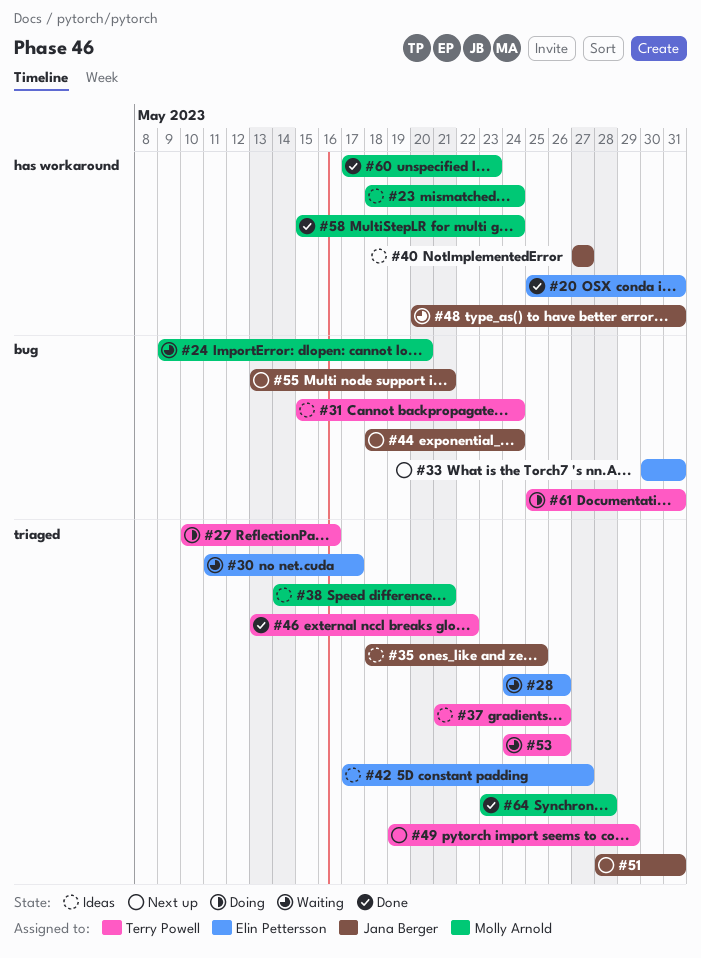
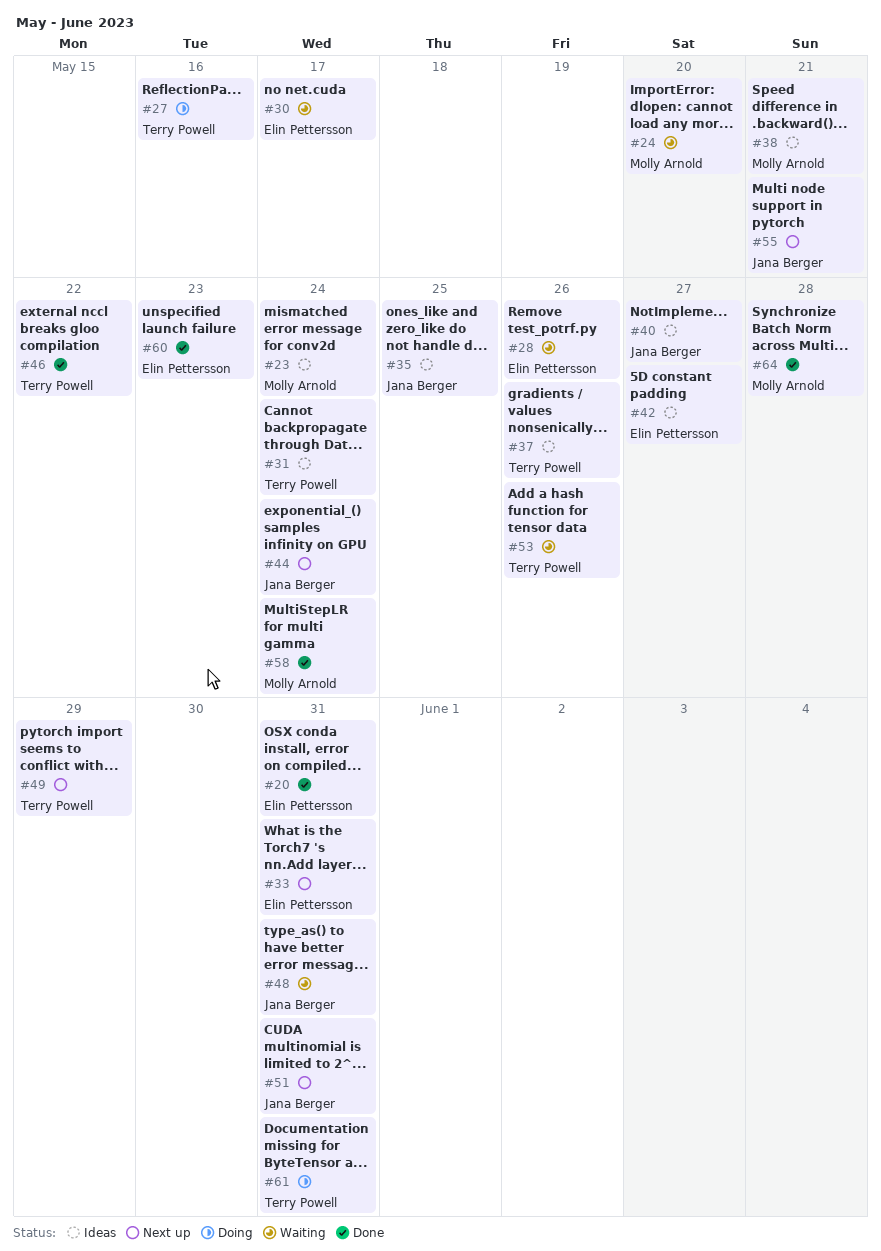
#60, owner: Molly Arnold -> Elin Pettersson

